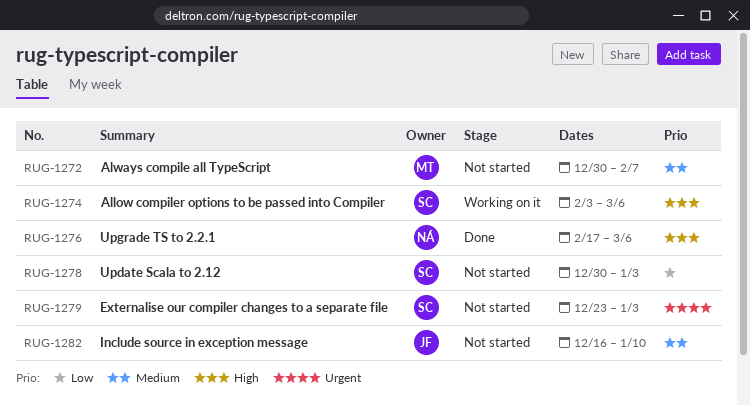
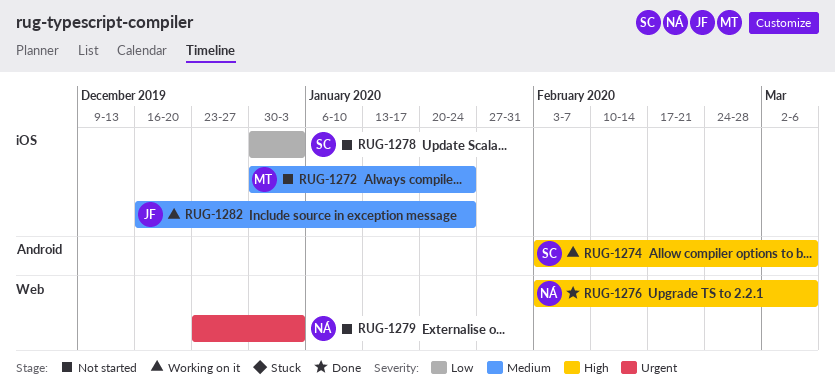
RUG-1272, due: Feb 7 -> Jan 24
RUG-1276, start: Feb 17 -> Feb 3
RUG-1279, owner: SC -> NÁ
RUG-1282, status: Not started -> Working on it
RUG-1282, due: Jan 10 -> Jan 24

